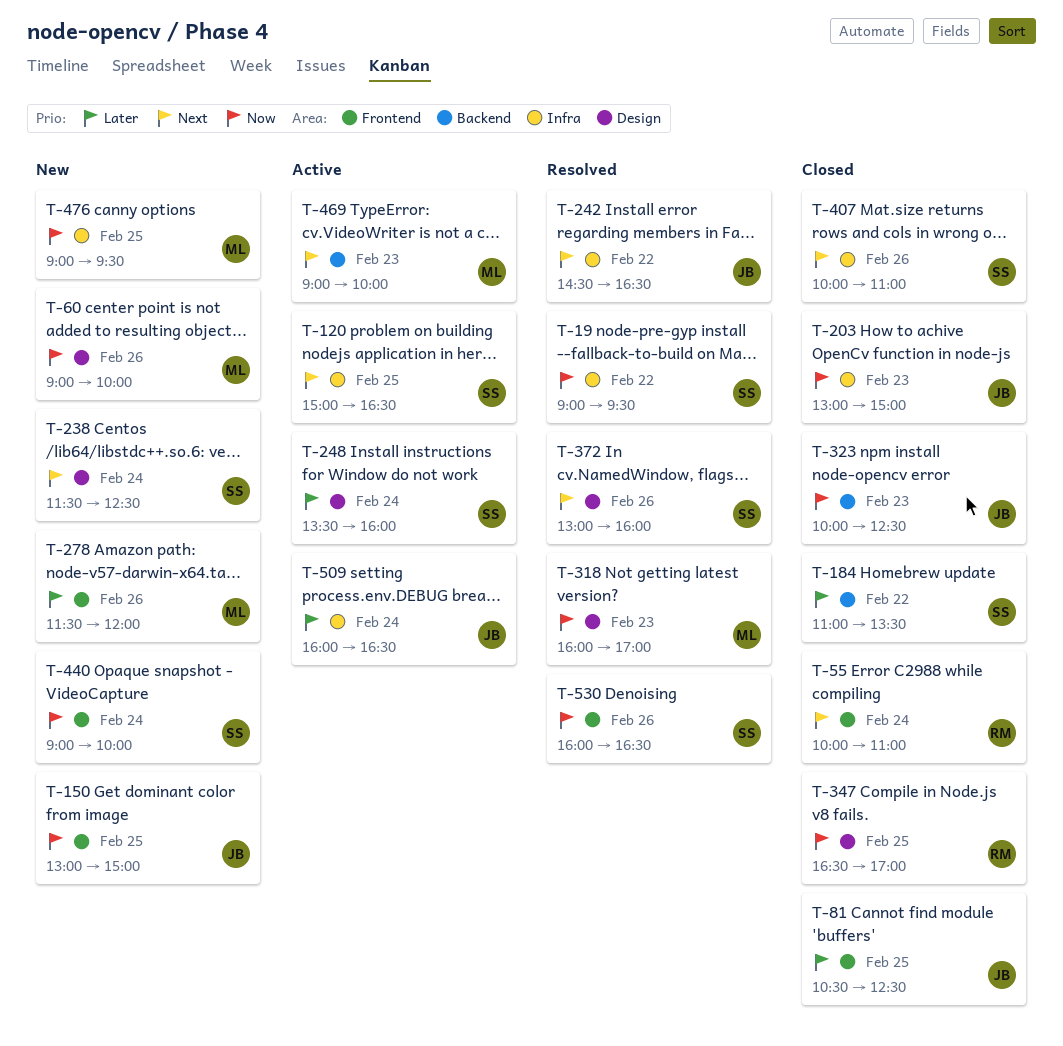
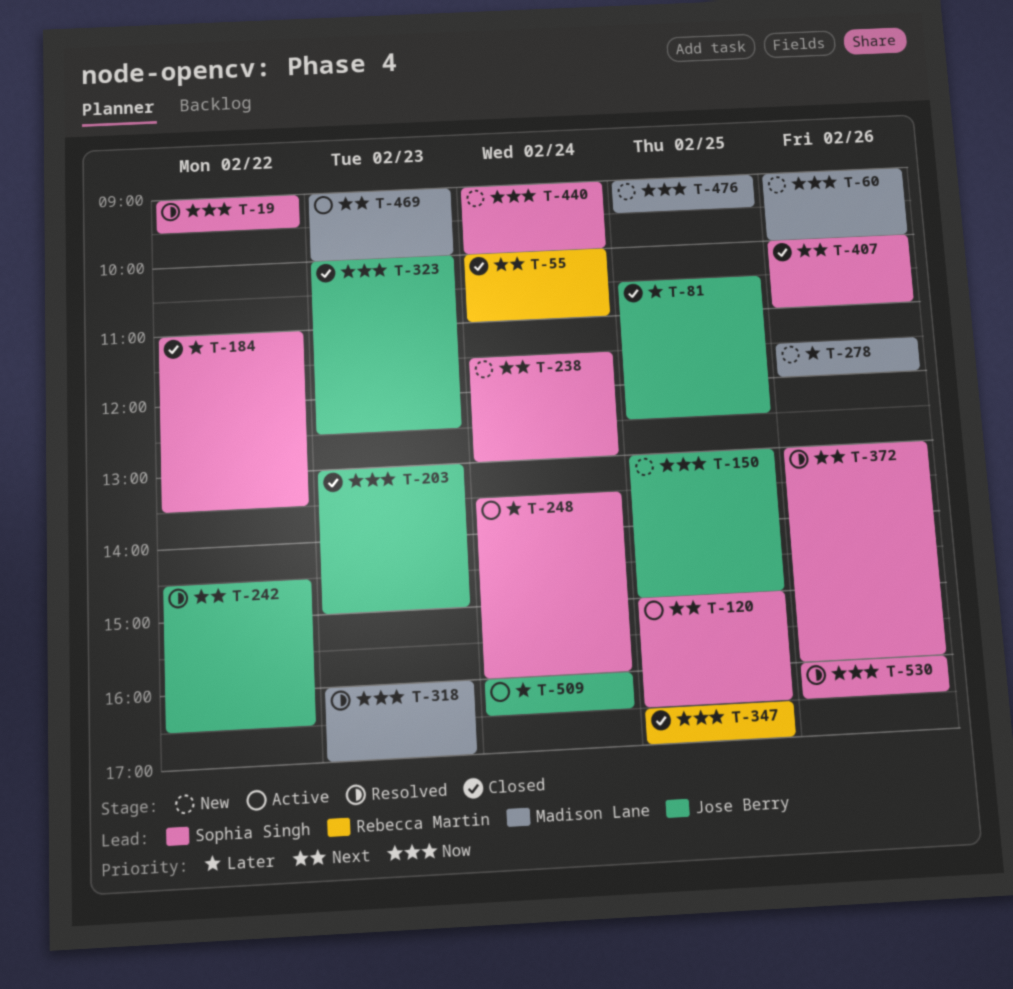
T-238, ends: 12:30 -> 13:00

